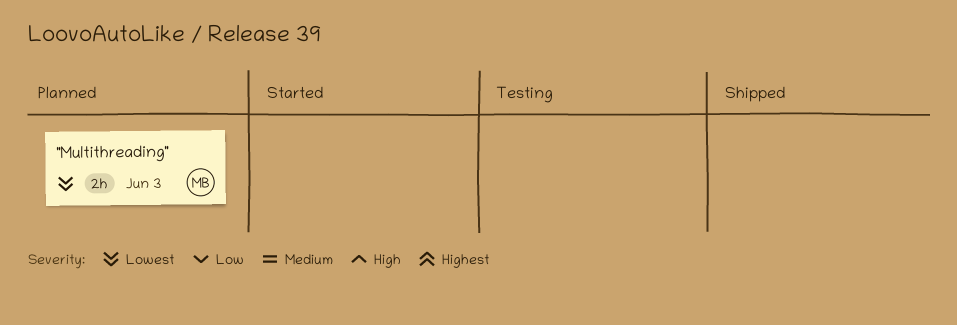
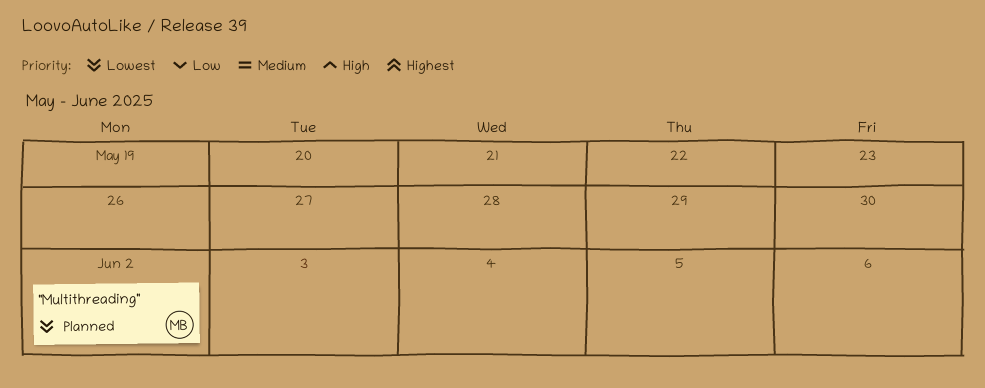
"Multithreading", due: Jun 3 -> Jun 2

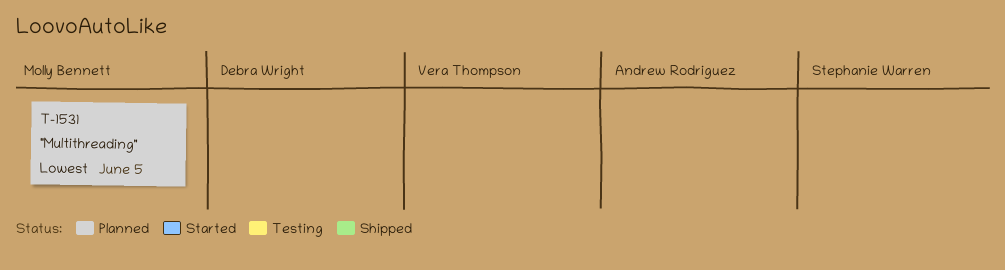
"Multithreading", due: Jun 2 -> Jun 5

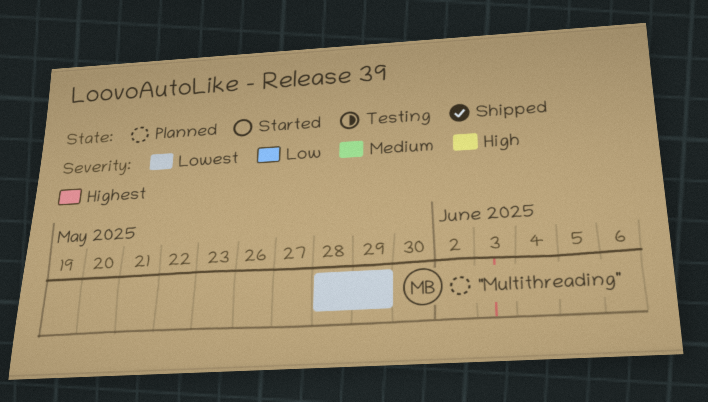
"Multithreading", due: Jun 5 -> May 29

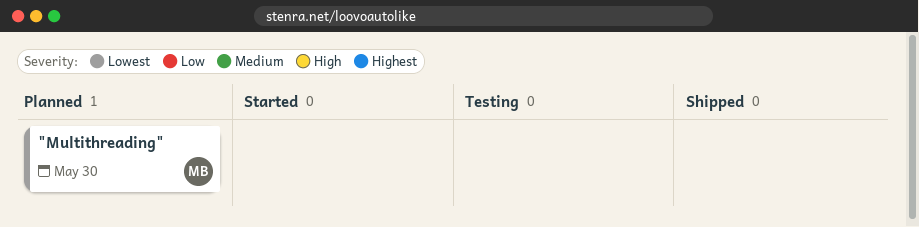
"Multithreading", due: May 29 -> May 30

